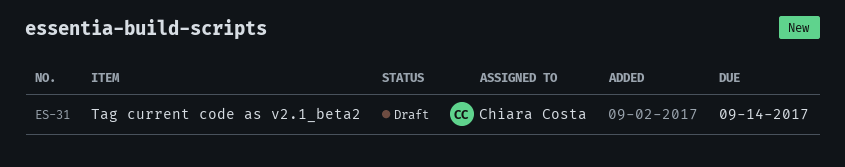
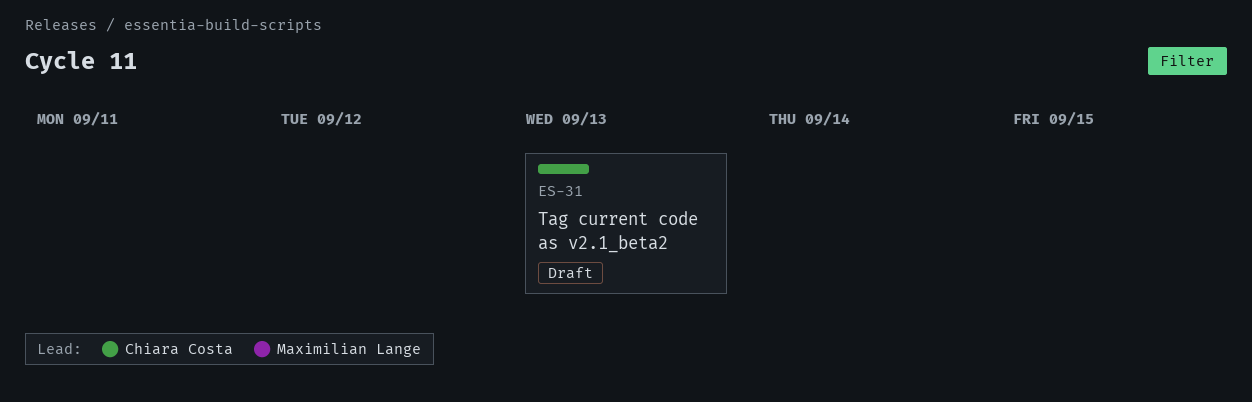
ES-31, due: Sep 14 -> Sep 13

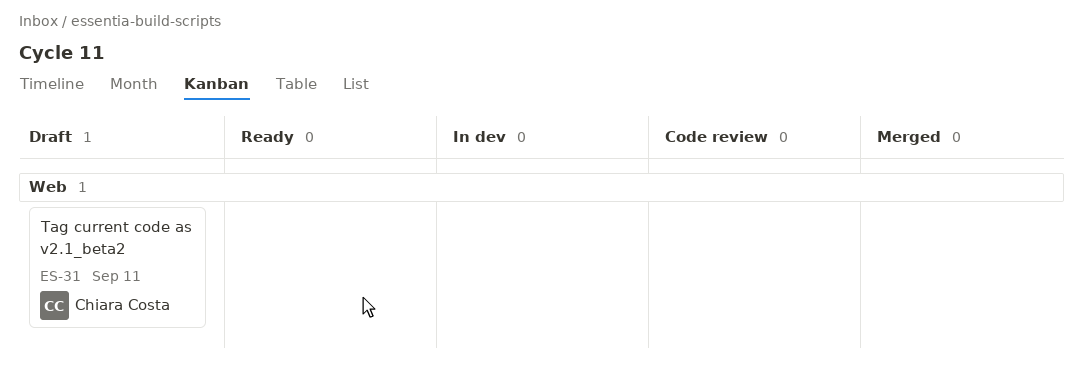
ES-31, due: Sep 13 -> Sep 11

